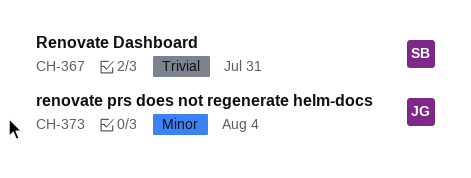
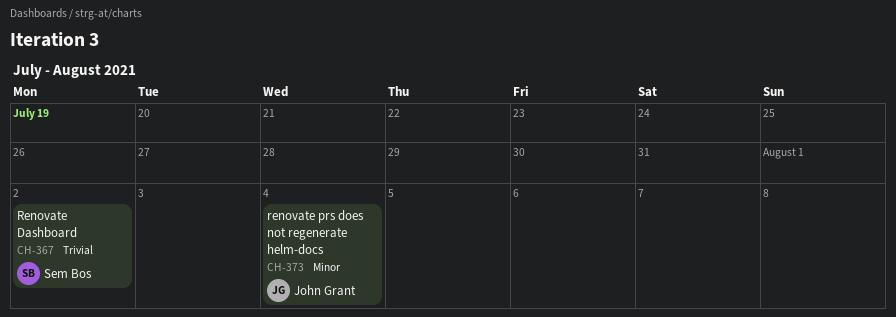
CH-367, due: Jul 31 -> Aug 2

